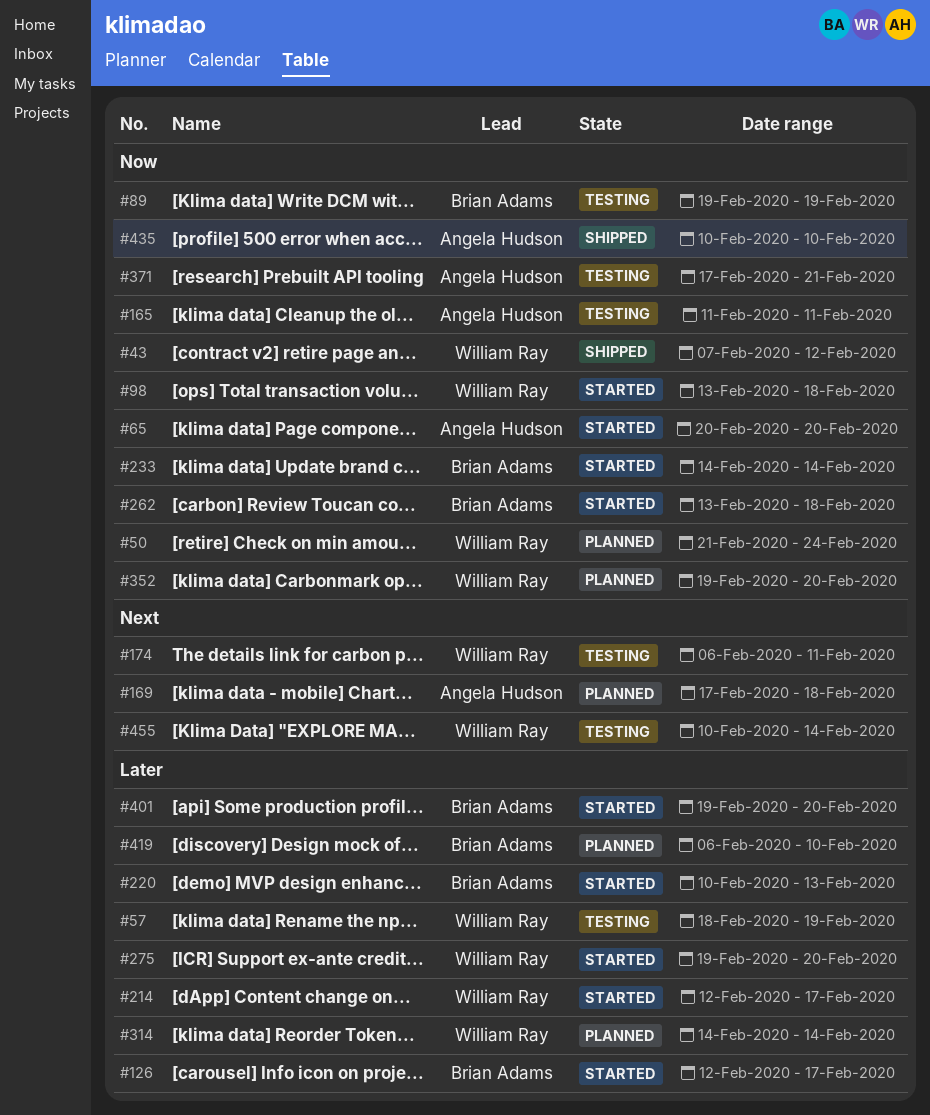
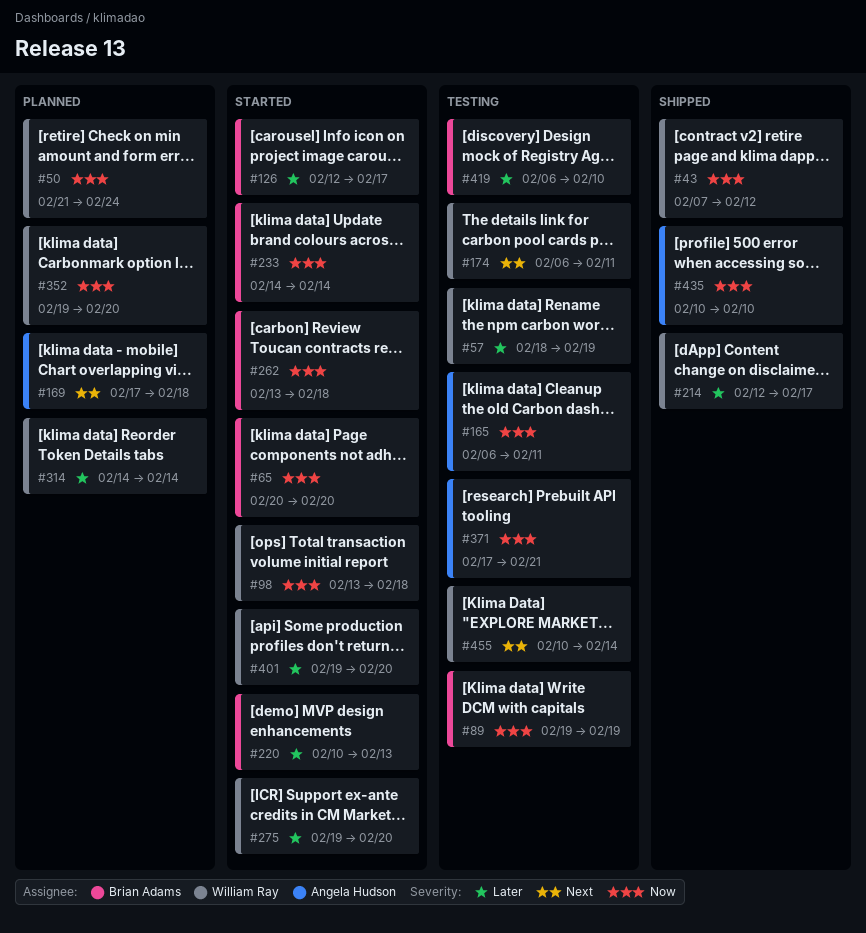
#65, owner: Angela Hudson -> Brian Adams
#165, start: Feb 11 -> Feb 6
#214, status: Started -> Shipped
#401, owner: Brian Adams -> William Ray
#419, status: Planned -> Testing

